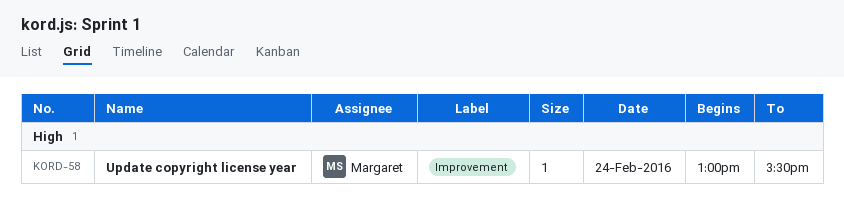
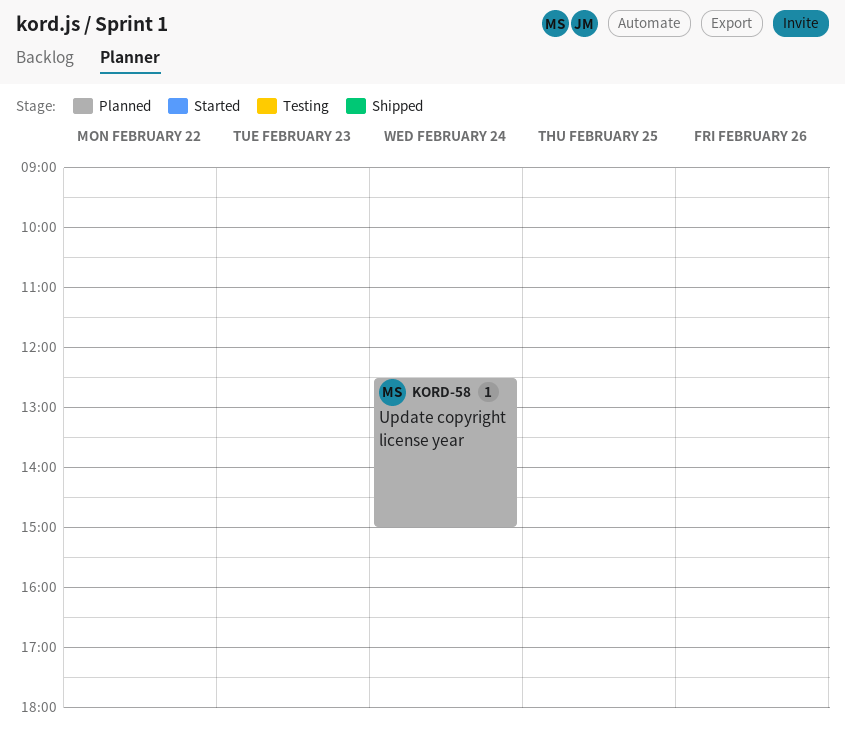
KORD-58, begins: 13:00 -> 12:30
KORD-58, ends: 15:30 -> 15:00

